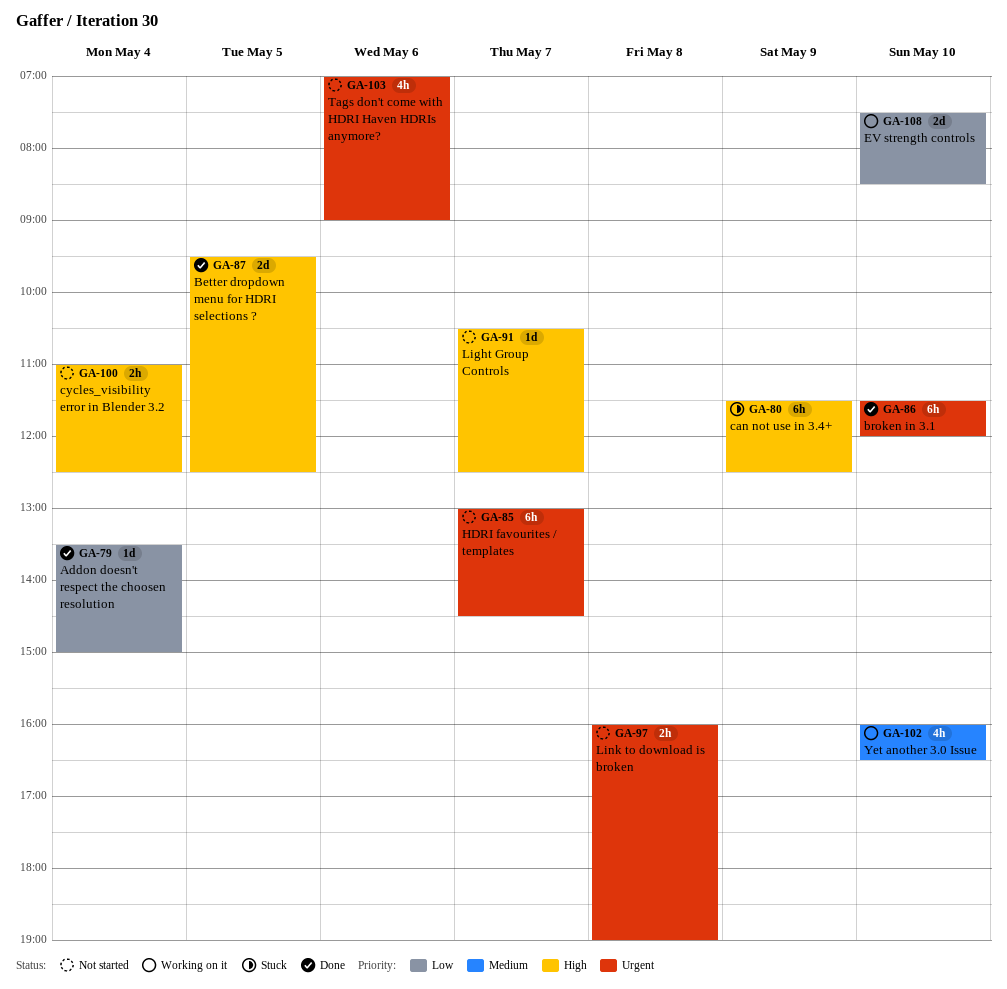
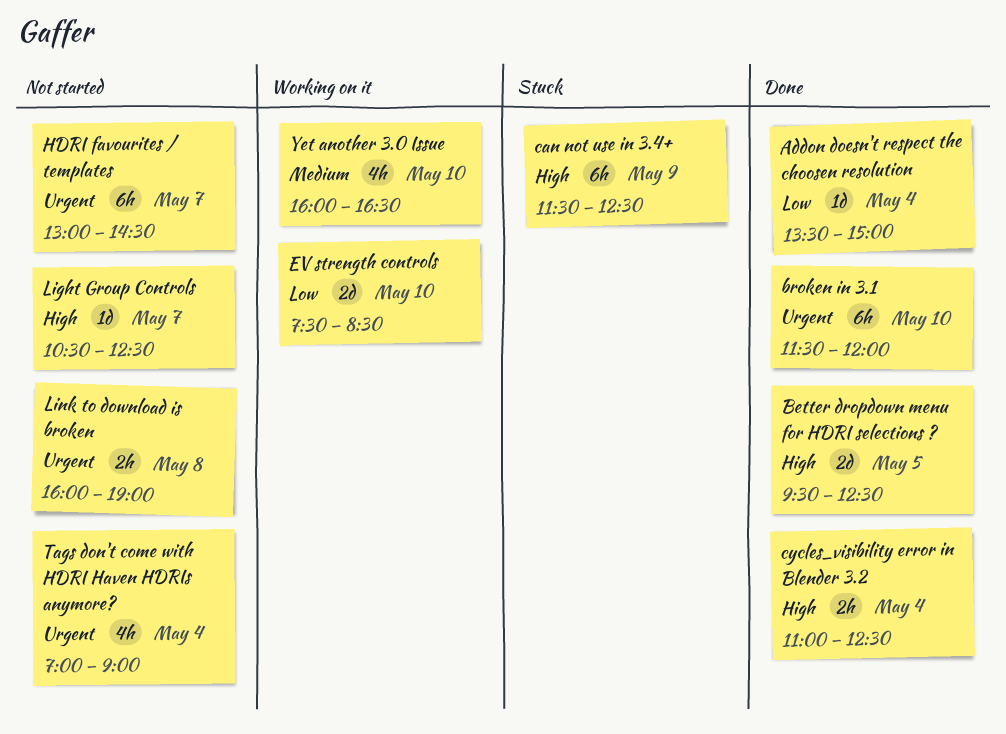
cycles_visibility error in Blender 3.2, status: Not started -> Done
Tags don't come with HDRI Haven HDRIs anymore?, day: May 6 -> May 4

